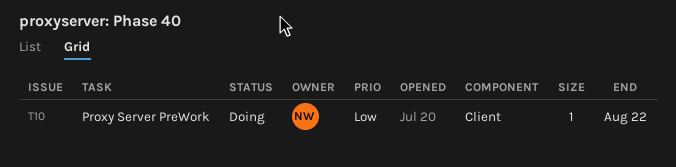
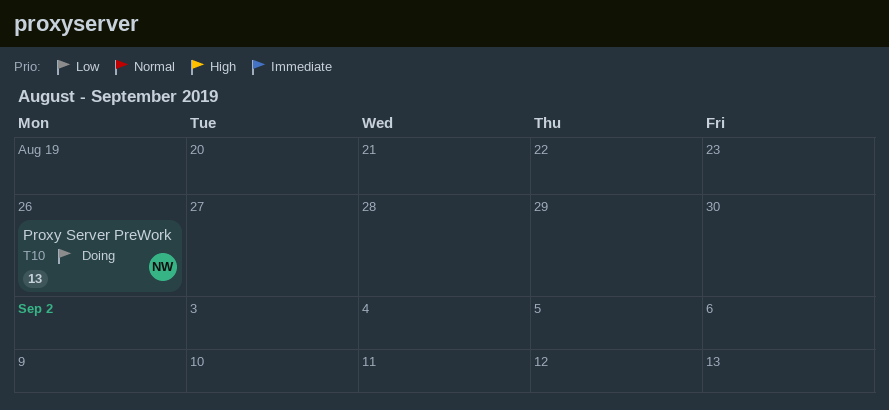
T10, estimate: 1 -> 13
T10, due: Aug 22 -> Aug 26

